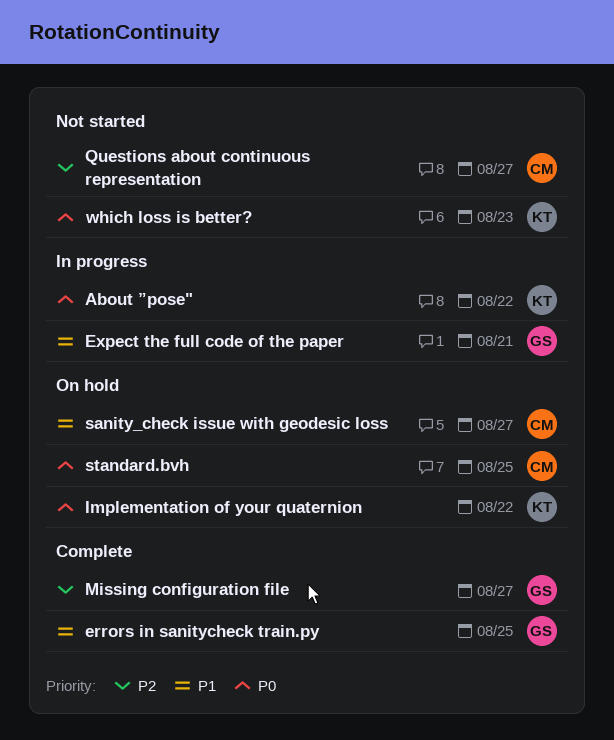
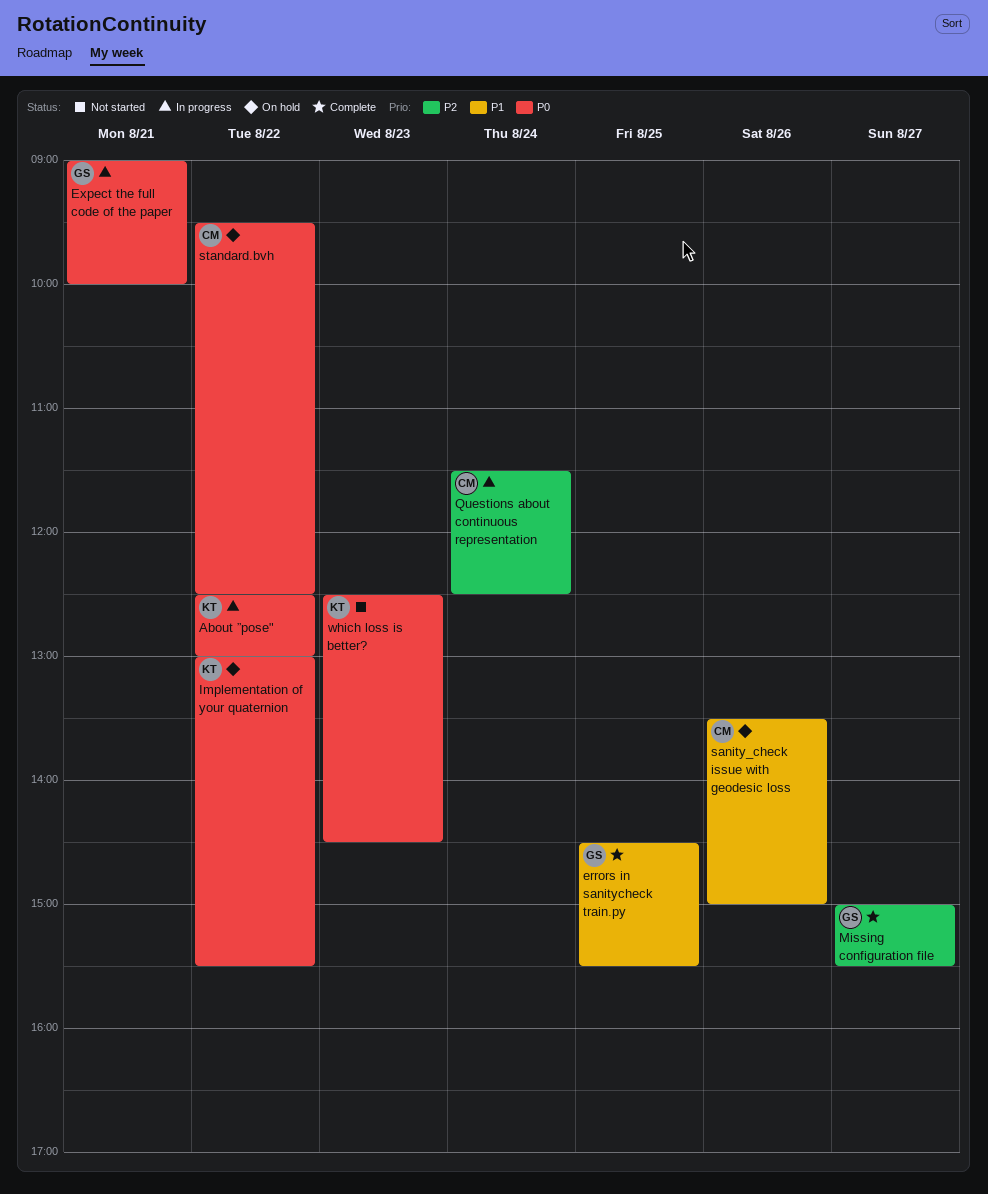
Expect the full code of the paper, priority: P1 -> P0
Questions about continuous representation, status: Not started -> In progress
Questions about continuous representation, day: Aug 27 -> Aug 24
sanity_check issue with geodesic loss, day: Aug 27 -> Aug 26
standard.bvh, day: Aug 25 -> Aug 22

